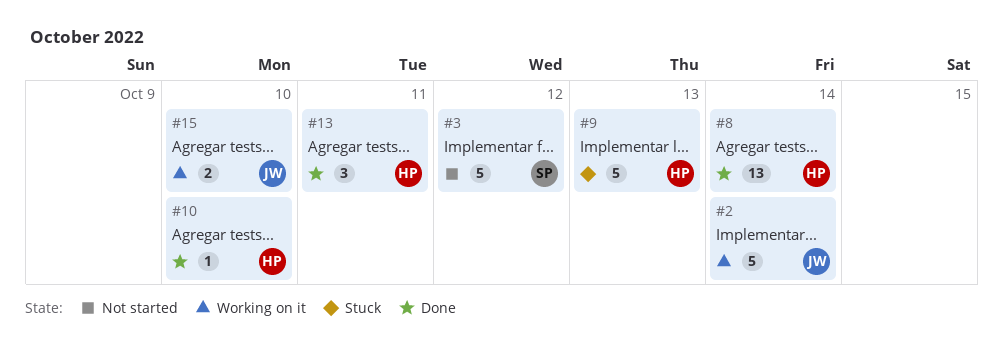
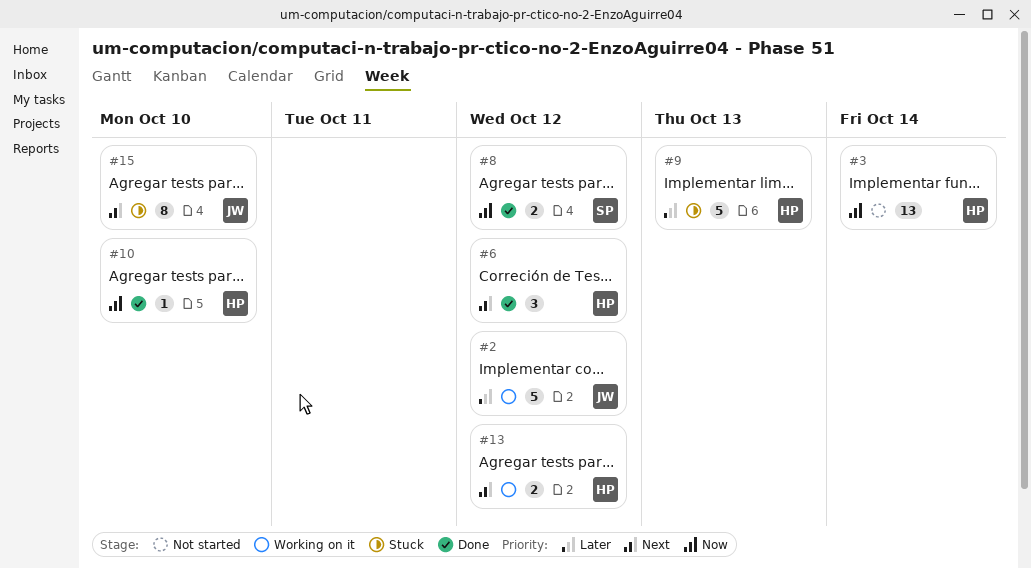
#2, due: Oct 14 -> Oct 12
#3, owner: SP -> HP
#3, estimate: 5 -> 13
#3, due: Oct 12 -> Oct 14
#6: none -> present
#8, owner: HP -> SP
#8, estimate: 13 -> 2
#8, due: Oct 14 -> Oct 12
#13, status: Done -> Working on it
#13, estimate: 3 -> 2
#13, due: Oct 11 -> Oct 12
#15, status: Working on it -> Stuck
#15, estimate: 2 -> 8

